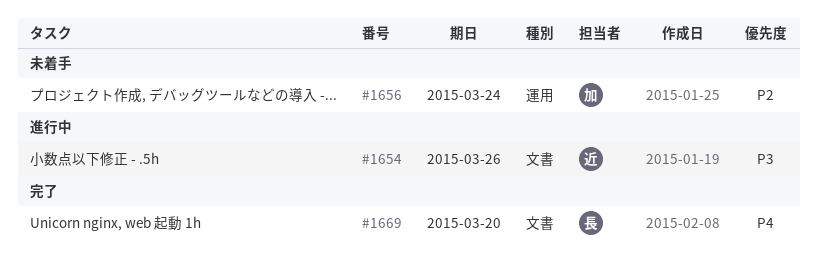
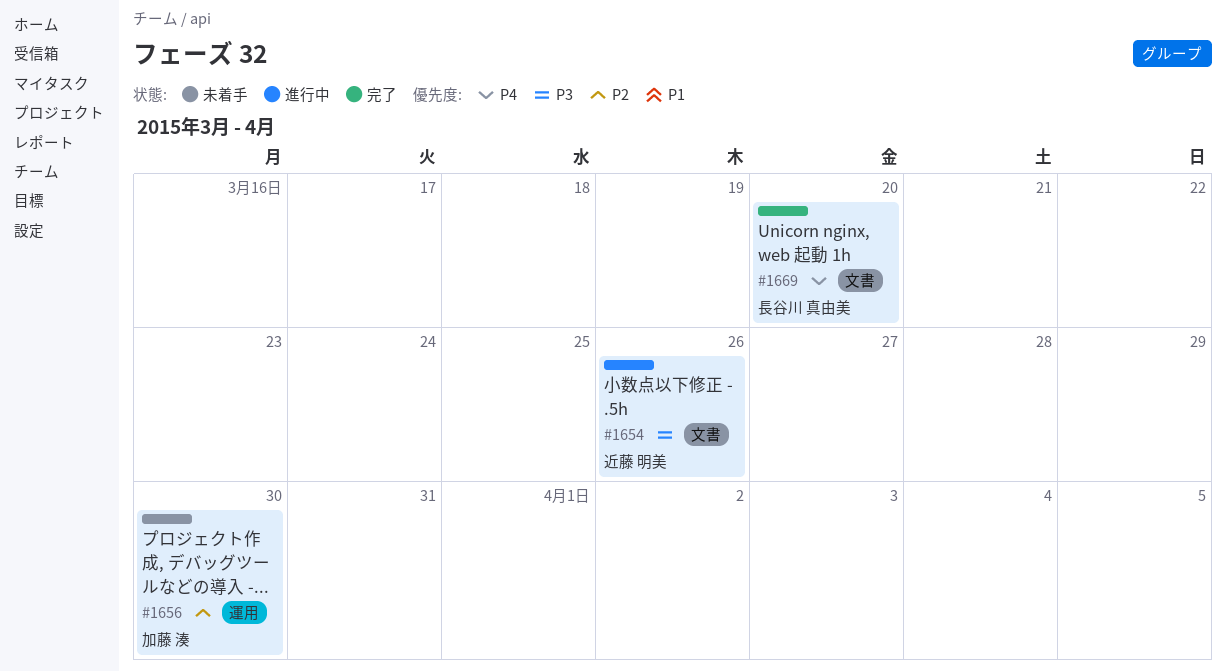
#1656, due: Mar 24 -> Mar 30

